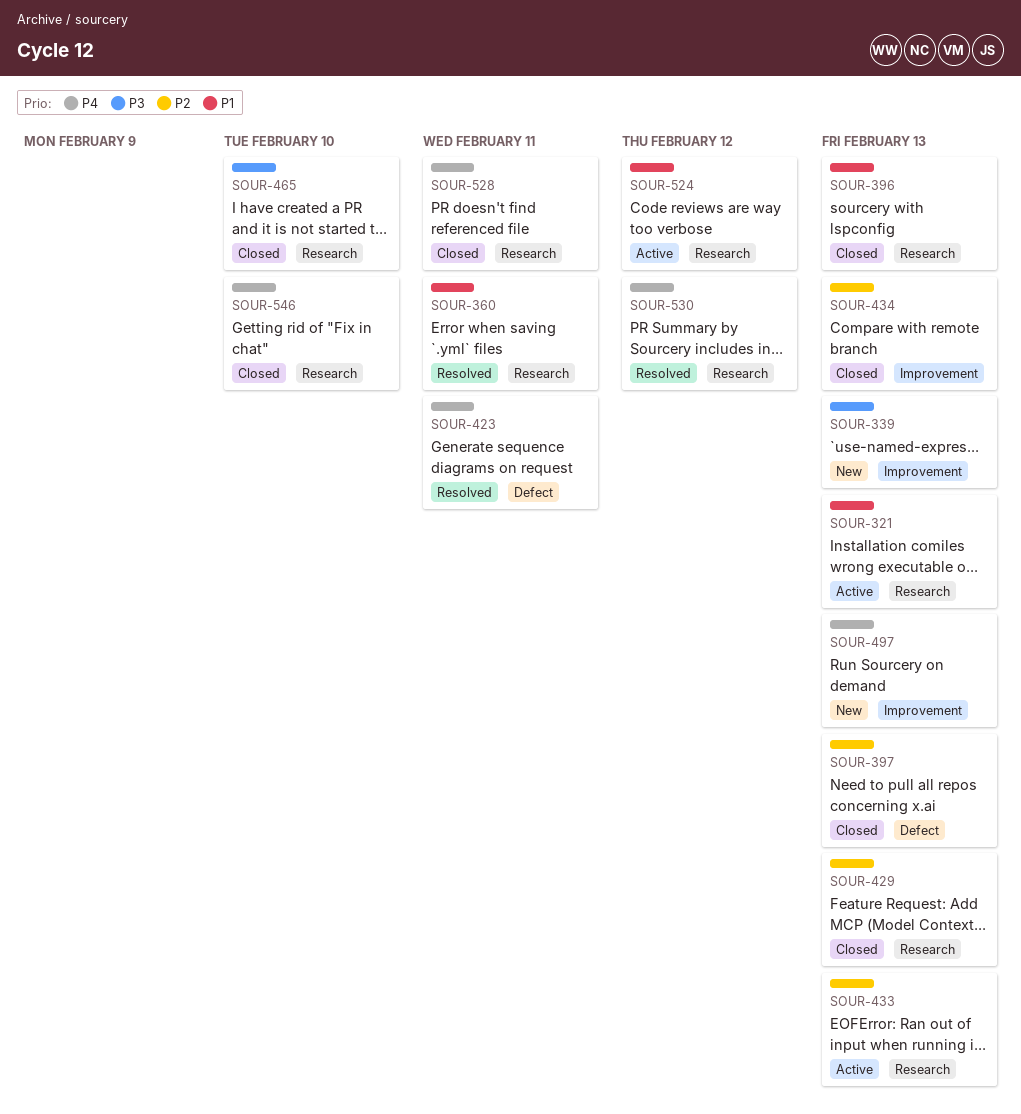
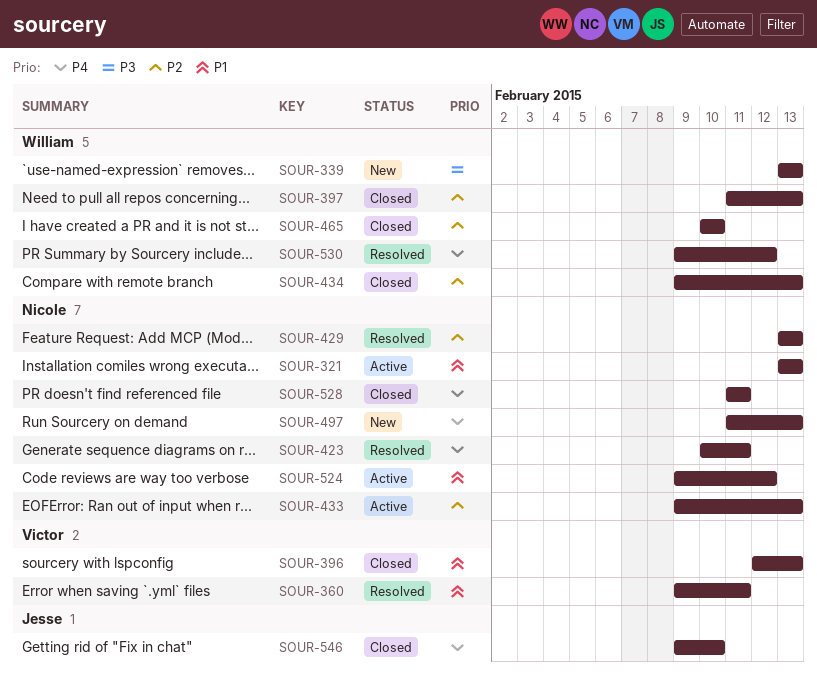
SOUR-429, status: Closed -> Resolved
SOUR-465, priority: P3 -> P2

